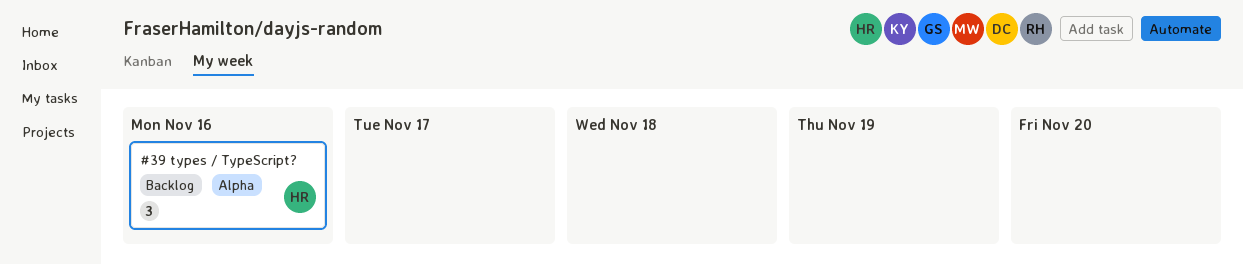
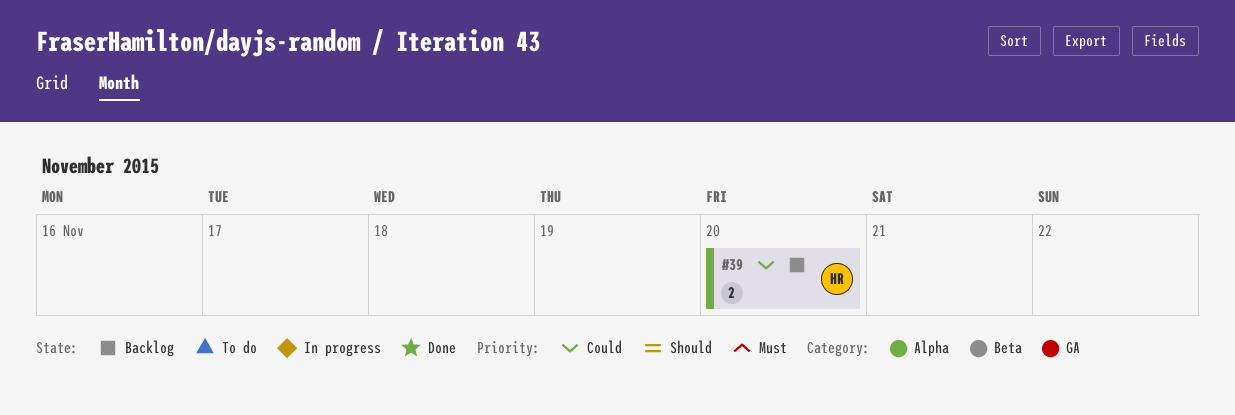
#39, estimate: 3 -> 2
#39, due: Nov 16 -> Nov 20

